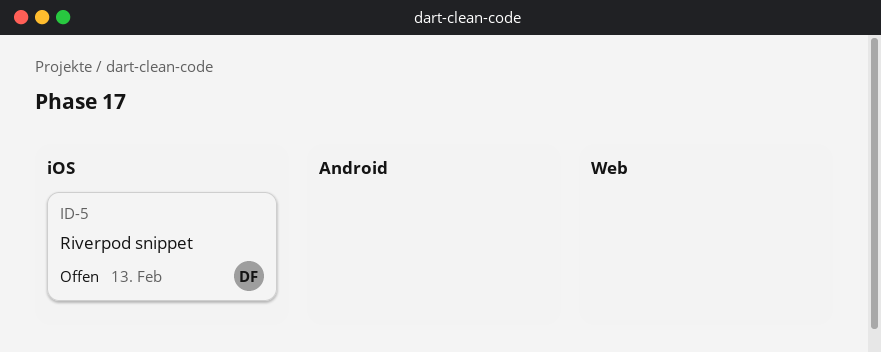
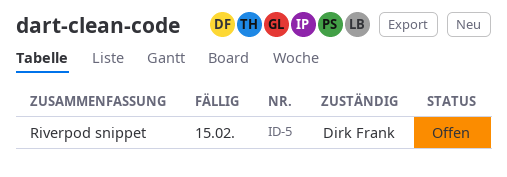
ID-5, due: Feb 13 -> Feb 15

